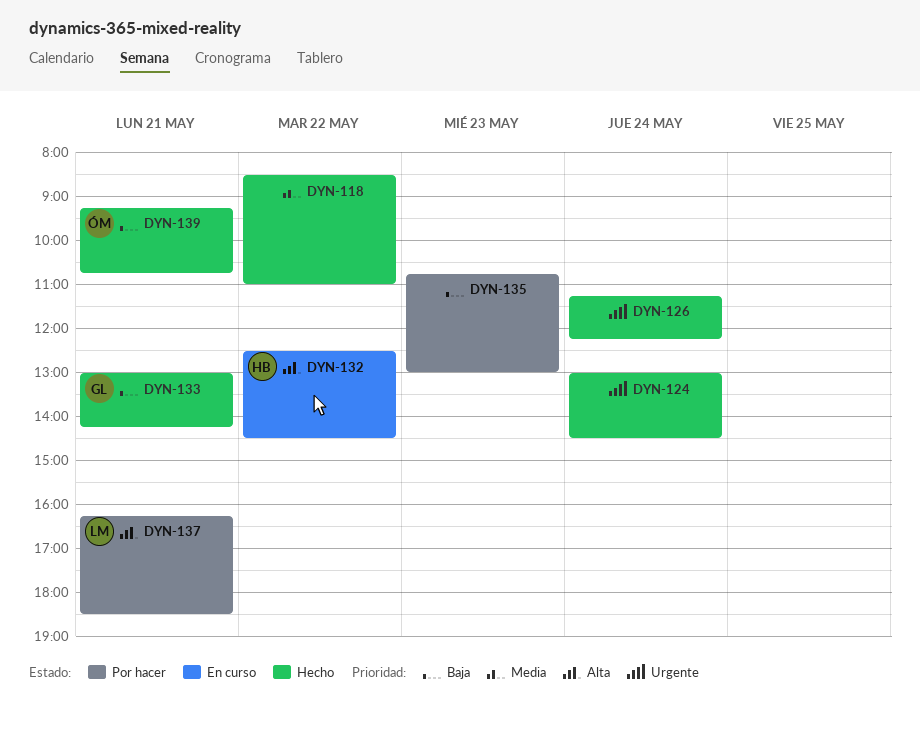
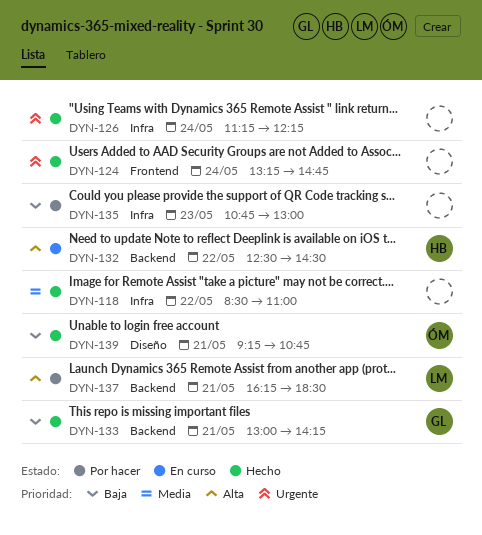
DYN-124, begins: 13:00 -> 13:15
DYN-124, ends: 14:30 -> 14:45

